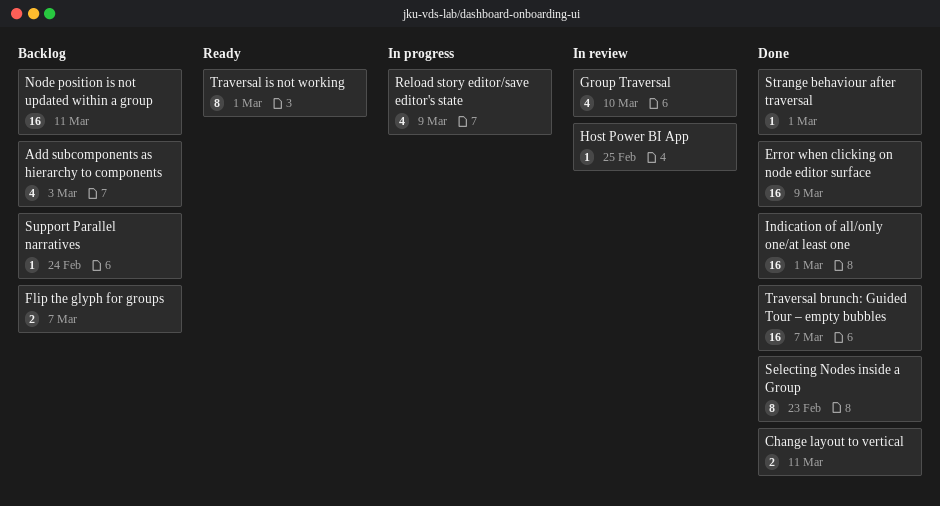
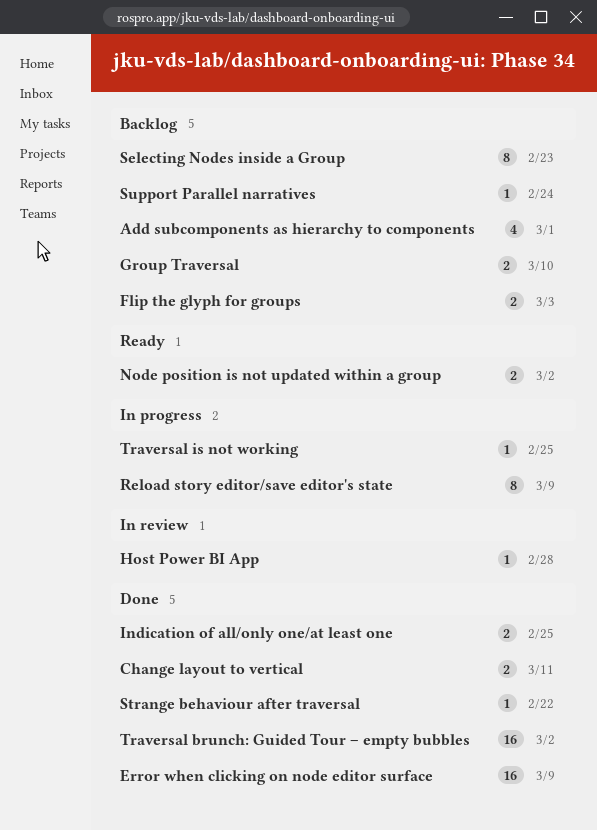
Add subcomponents as hierarchy to components, due: Mar 3 -> Mar 1
Flip the glyph for groups, due: Mar 7 -> Mar 3
Group Traversal, status: In review -> Backlog
Group Traversal, estimate: 4 -> 2
Host Power BI App, due: Feb 25 -> Feb 28
Indication of all/only one/at least one, estimate: 16 -> 2
Indication of all/only one/at least one, due: Mar 1 -> Feb 25
Node position is not updated within a group, status: Backlog -> Ready
Node position is not updated within a group, estimate: 16 -> 2
Node position is not updated within a group, due: Mar 11 -> Mar 2
Reload story editor/save editor's state, estimate: 4 -> 8
Selecting Nodes inside a Group, status: Done -> Backlog
Strange behaviour after traversal, due: Mar 1 -> Feb 22
Traversal brunch: Guided Tour – empty bubbles, due: Mar 7 -> Mar 2
Traversal is not working, status: Ready -> In progress
Traversal is not working, estimate: 8 -> 1
Traversal is not working, due: Mar 1 -> Feb 25

